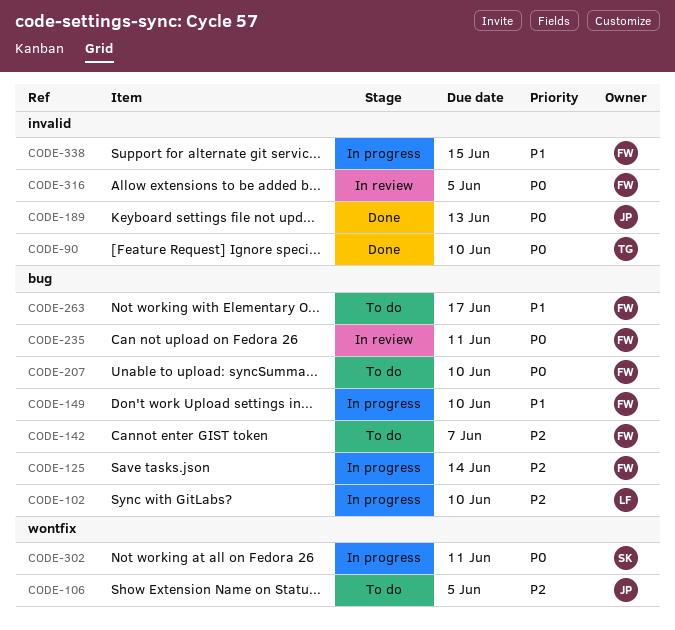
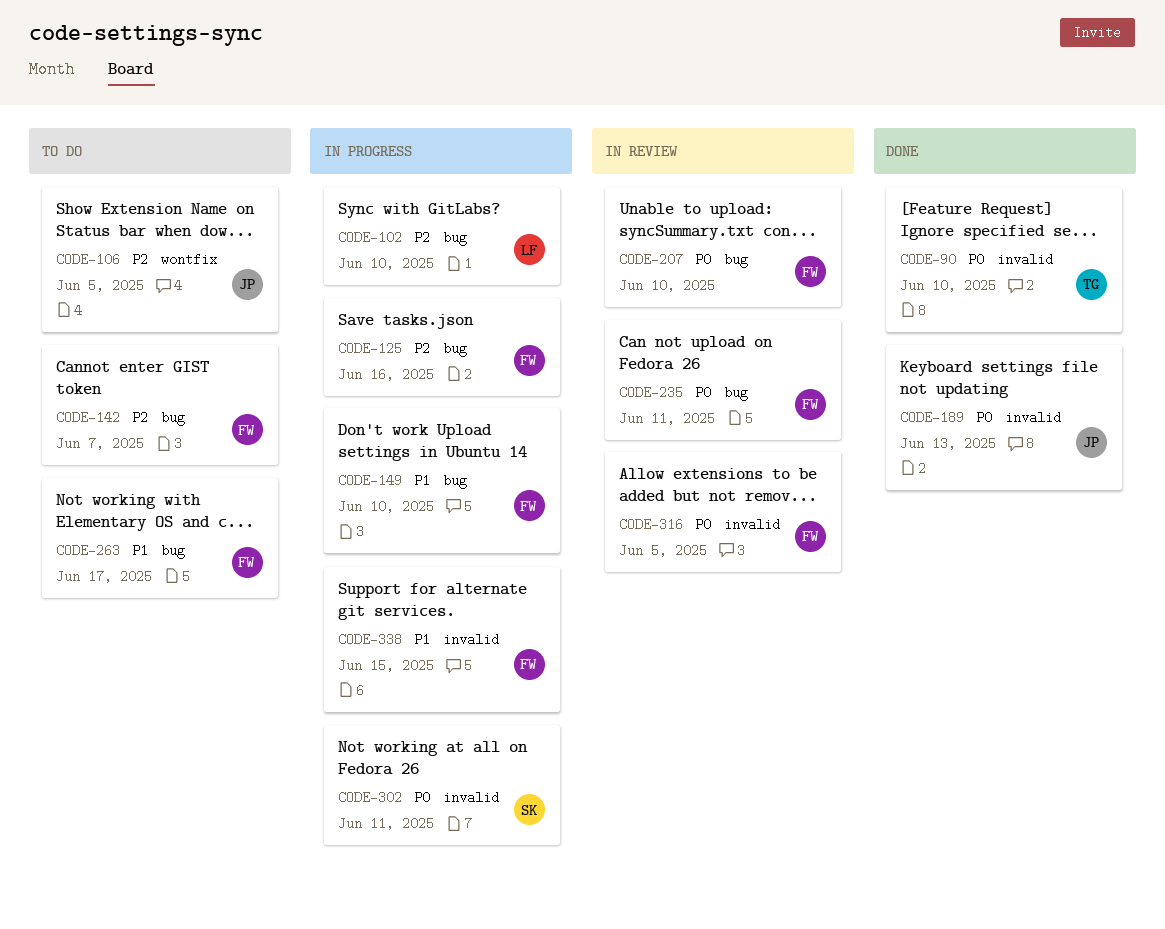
CODE-125, due: Jun 14 -> Jun 16
CODE-207, status: To do -> In review
CODE-302, label: wontfix -> invalid

